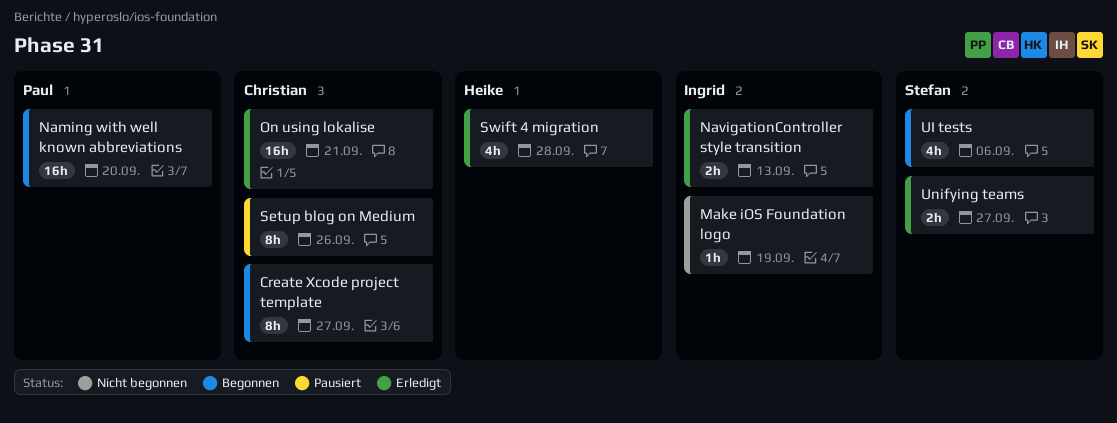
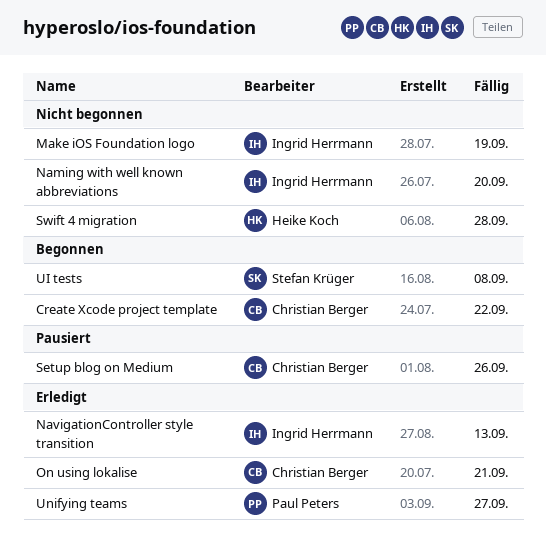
Create Xcode project template, due: Sep 27 -> Sep 22
Naming with well known abbreviations, status: Begonnen -> Nicht begonnen
Naming with well known abbreviations, owner: Paul Peters -> Ingrid Herrmann
Swift 4 migration, status: Erledigt -> Nicht begonnen
UI tests, due: Sep 6 -> Sep 8
Unifying teams, owner: Stefan Krüger -> Paul Peters

